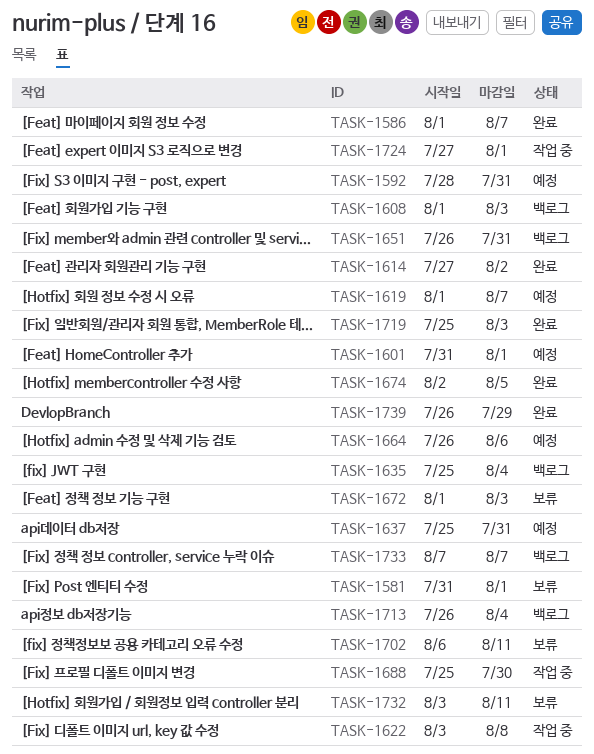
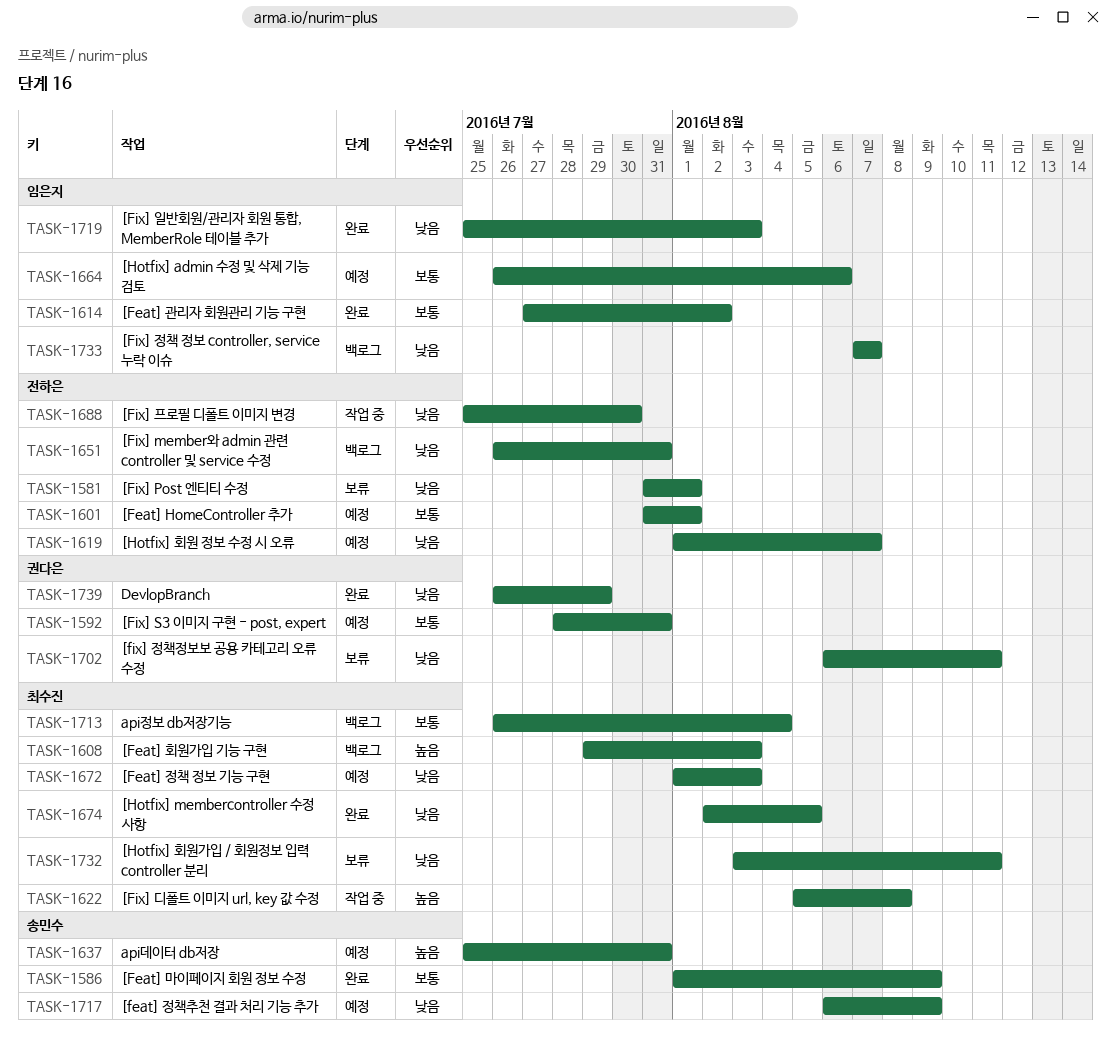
TASK-1586, due: Aug 7 -> Aug 9
TASK-1608, start: Aug 1 -> Jul 29
TASK-1622, start: Aug 3 -> Aug 5
TASK-1635: present -> none
TASK-1672, status: 보류 -> 예정
TASK-1717: none -> present
TASK-1724: present -> none

